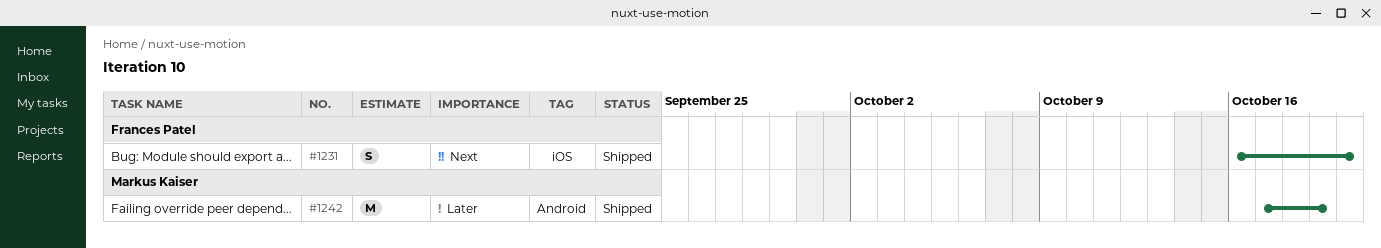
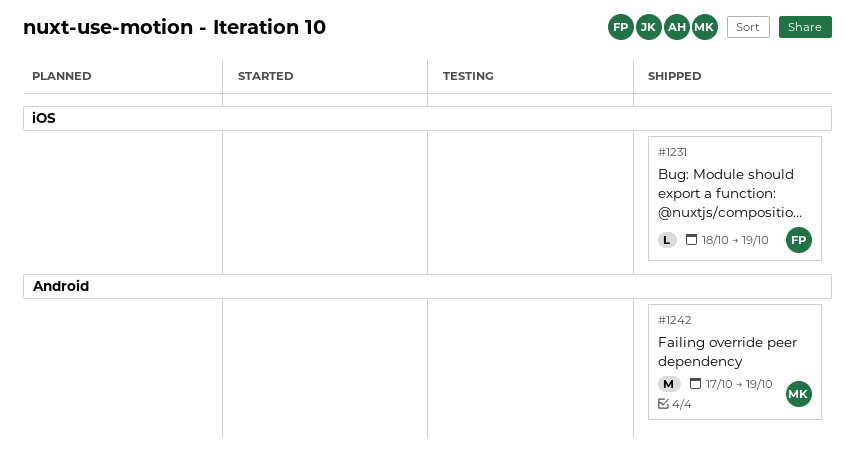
#1231, estimate: S -> L
#1231, start: Oct 16 -> Oct 18
#1231, due: Oct 20 -> Oct 19

